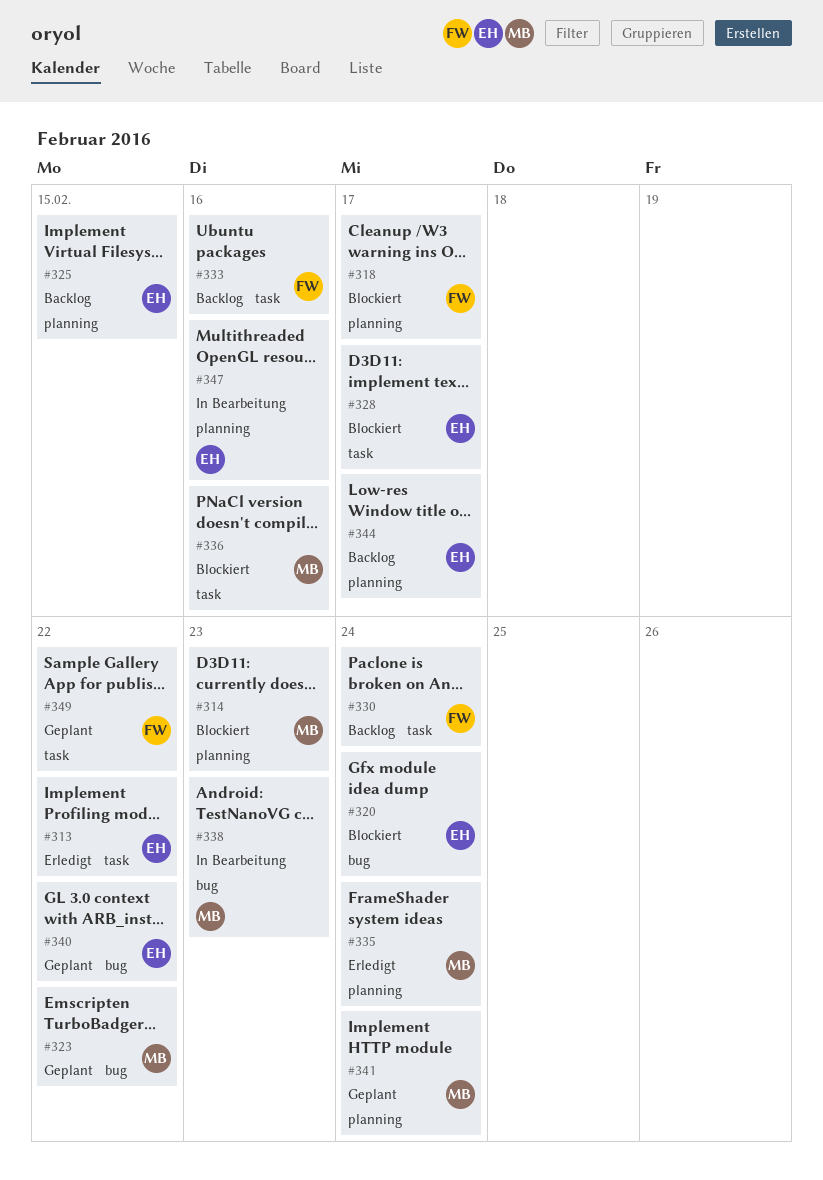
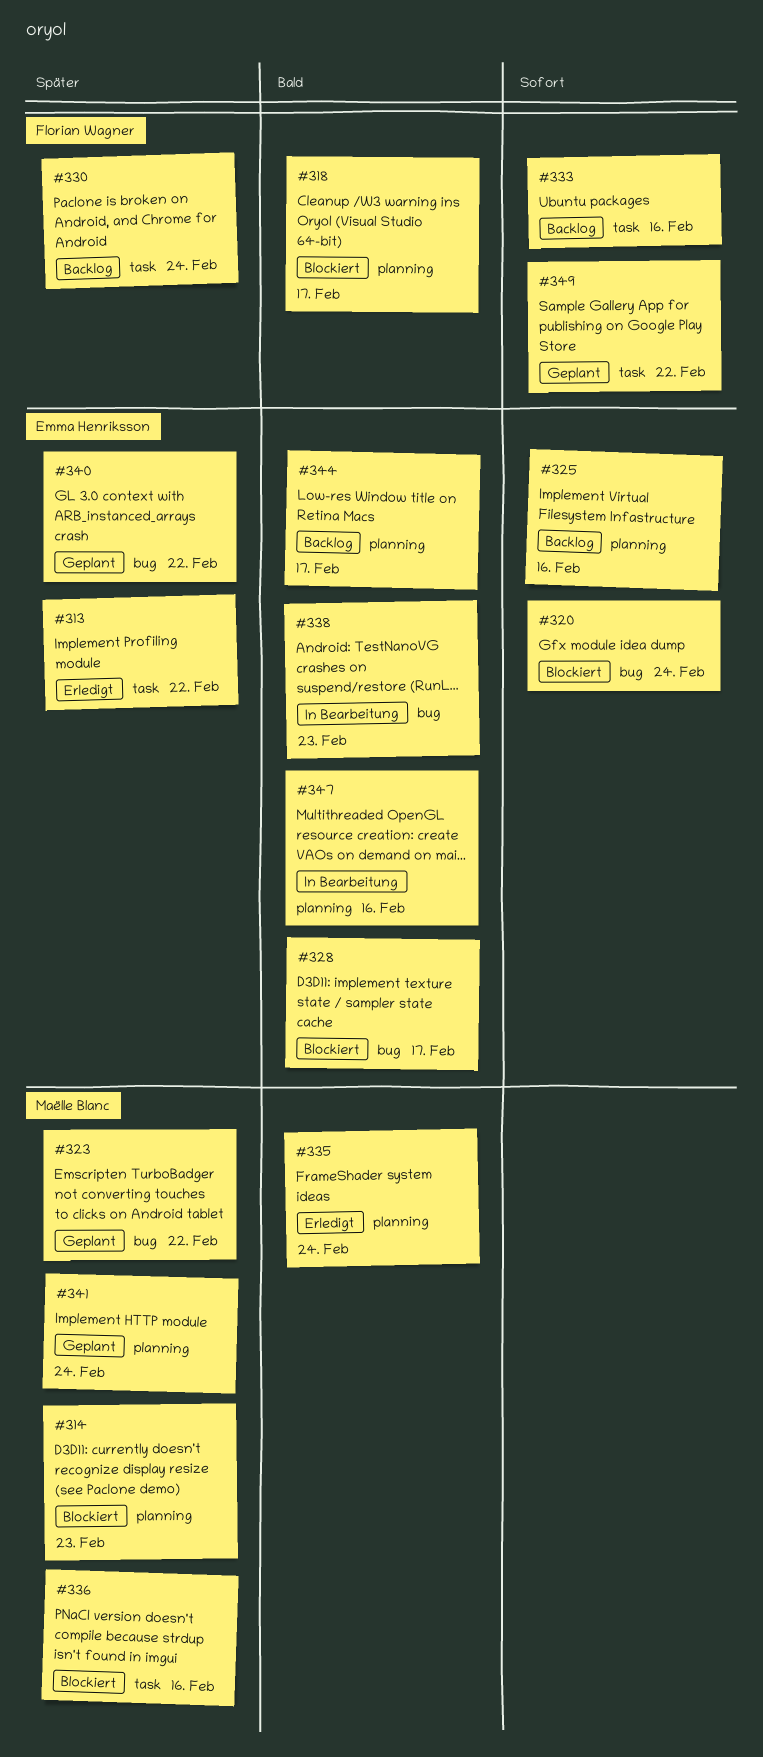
#325, due: Feb 15 -> Feb 16
#328, label: task -> bug
#338, owner: Maëlle Blanc -> Emma Henriksson

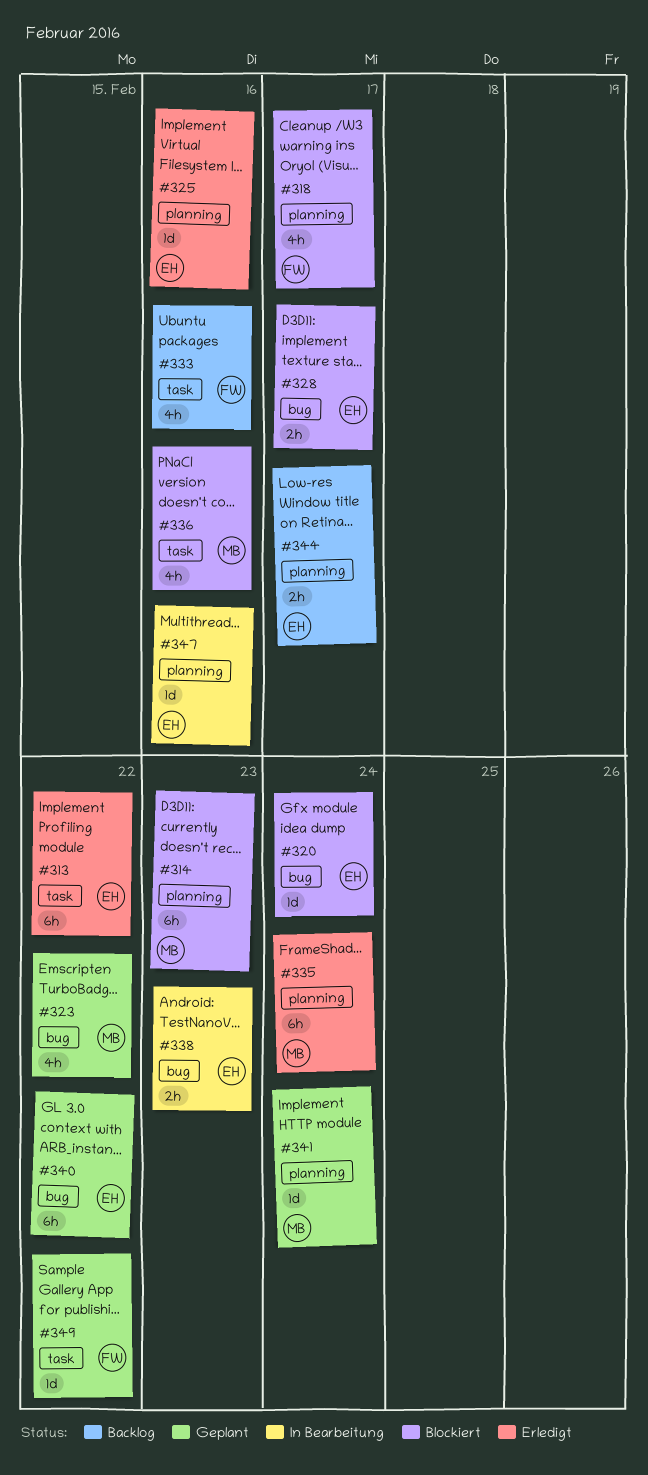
#325, status: Backlog -> Erledigt
#330: present -> none

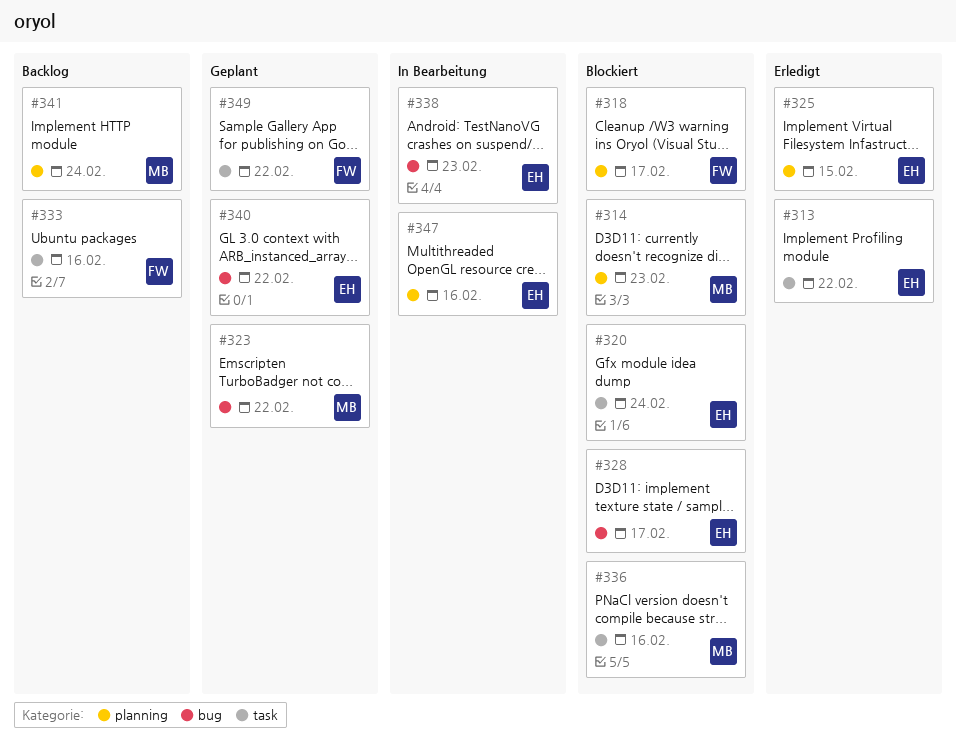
#320, label: bug -> task
#325, due: Feb 16 -> Feb 15
#335: present -> none
#341, status: Geplant -> Backlog
#344: present -> none

